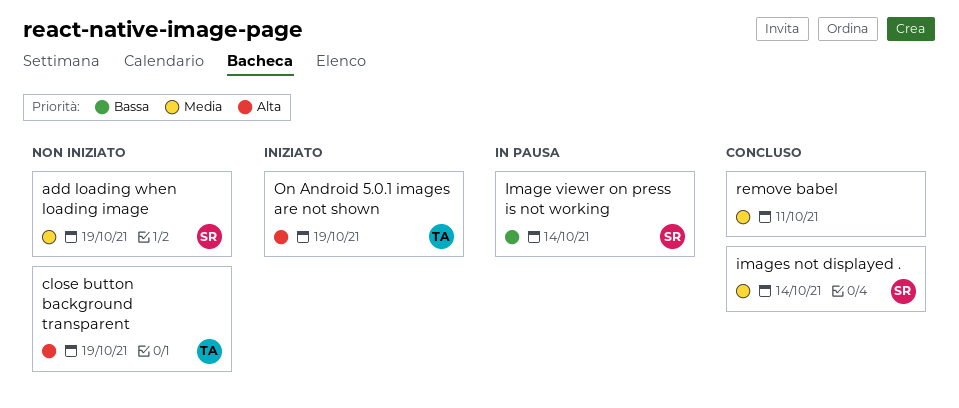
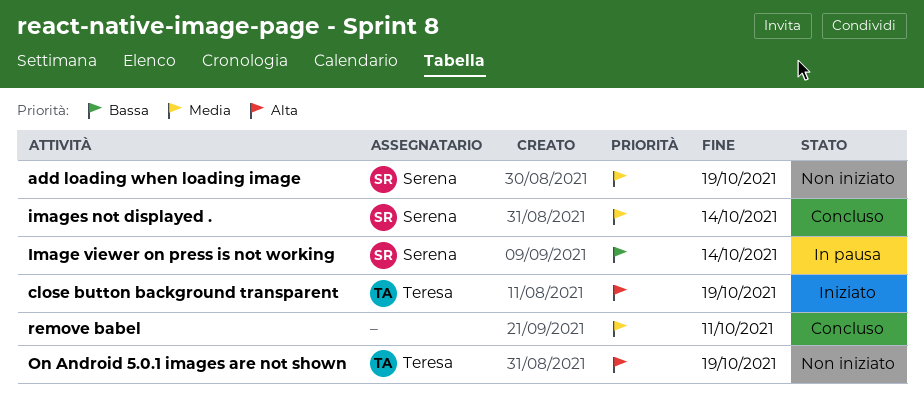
close button background transparent, status: Non iniziato -> Iniziato
On Android 5.0.1 images are not shown, status: Iniziato -> Non iniziato

